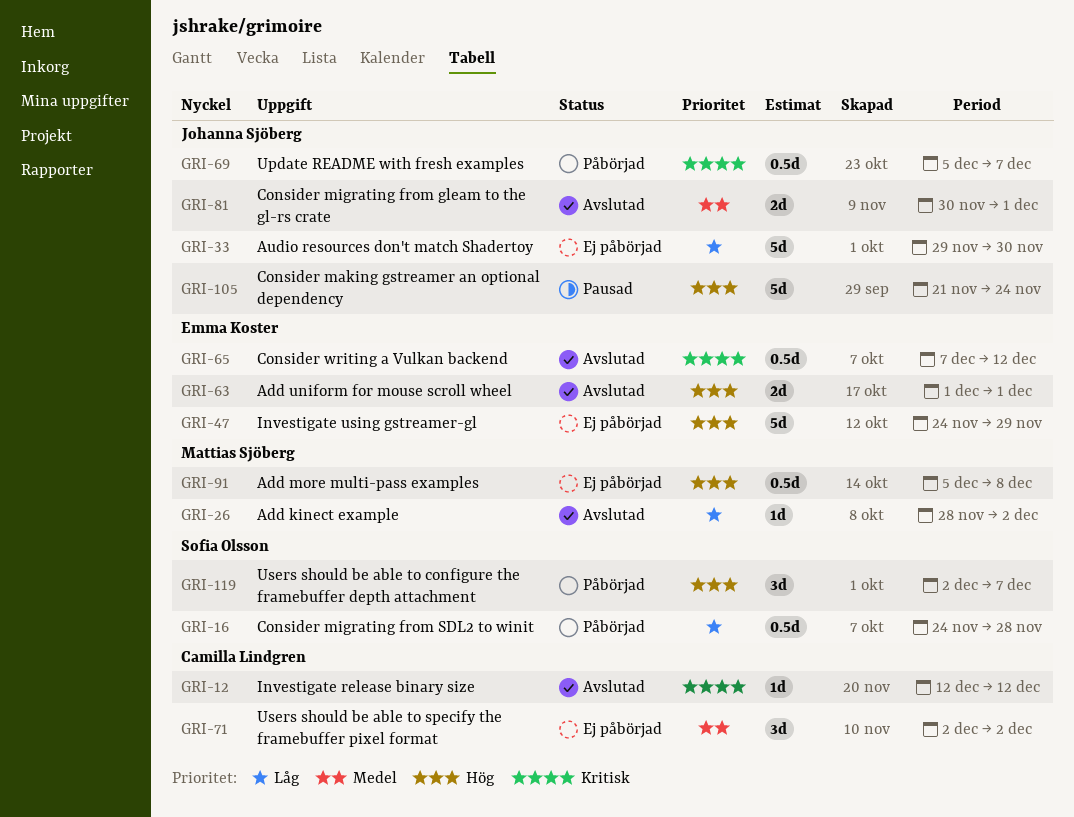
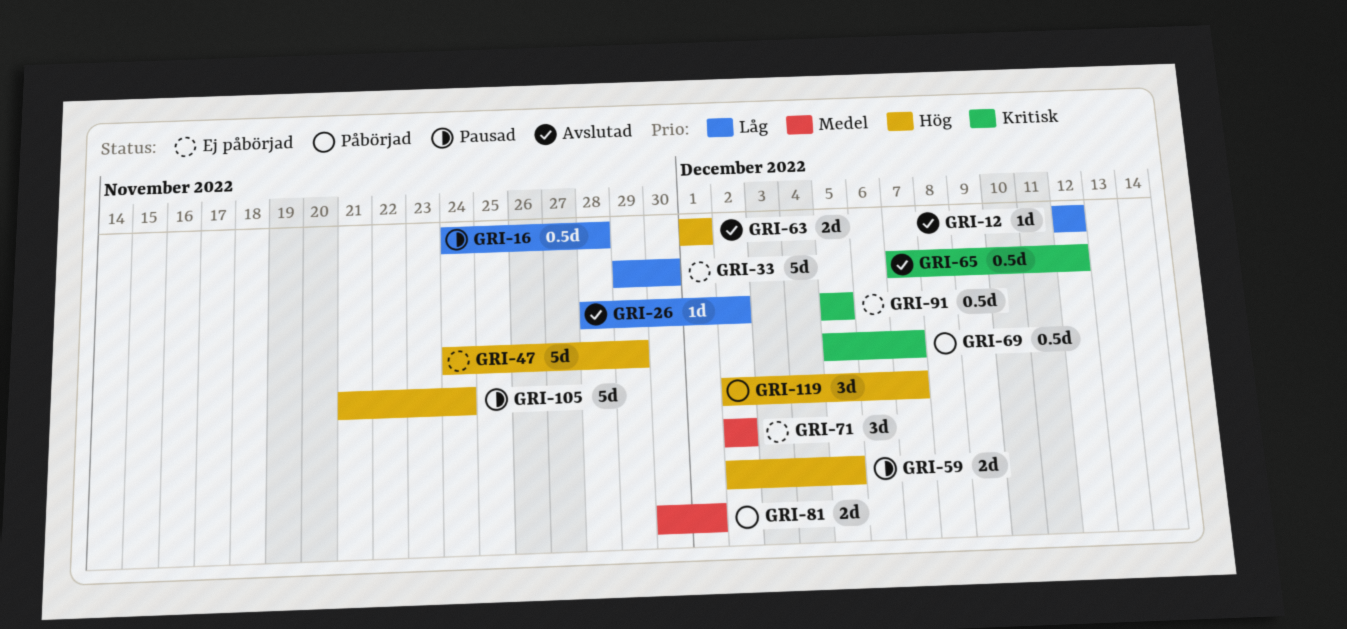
GRI-12, priority: Kritisk -> Låg
GRI-16, status: Påbörjad -> Pausad
GRI-59: none -> present
GRI-81, status: Avslutad -> Påbörjad
GRI-91, priority: Hög -> Kritisk
GRI-91, due: Dec 8 -> Dec 5

